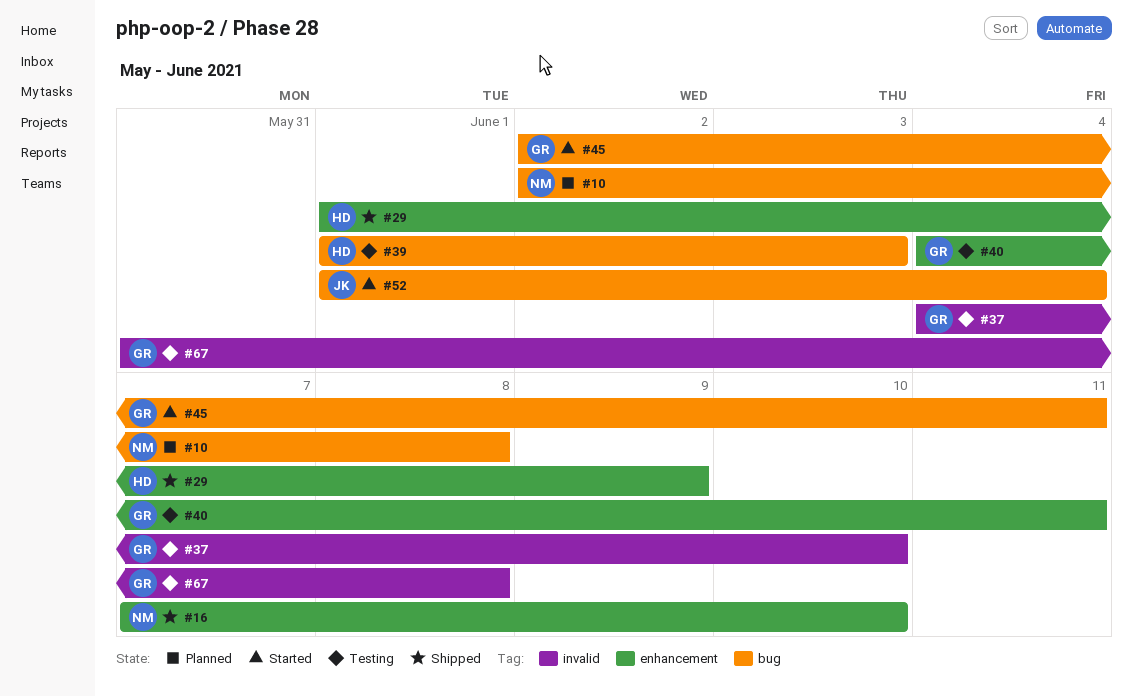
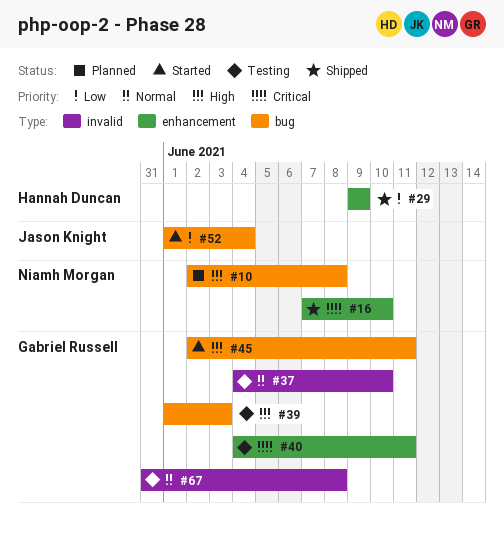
#29, start: Jun 1 -> Jun 9
#39, owner: Hannah Duncan -> Gabriel Russell

